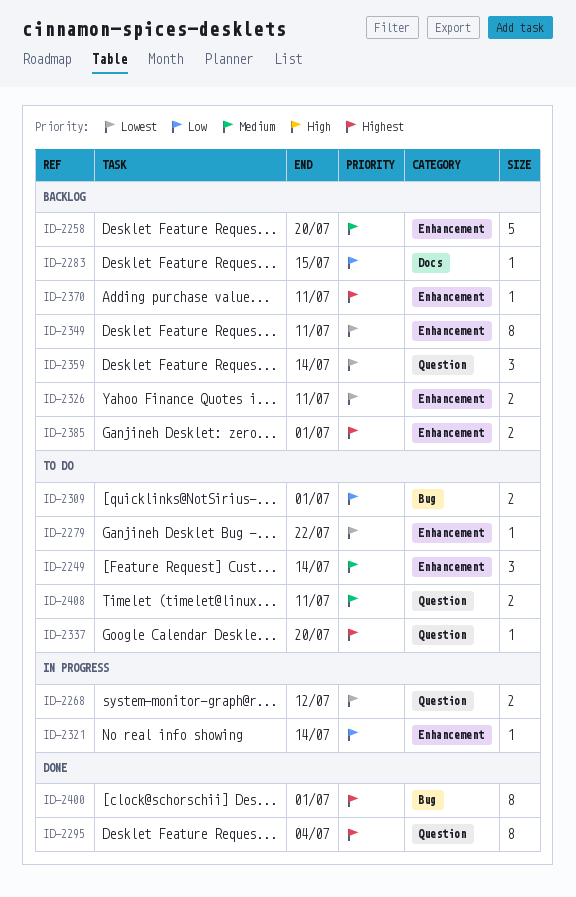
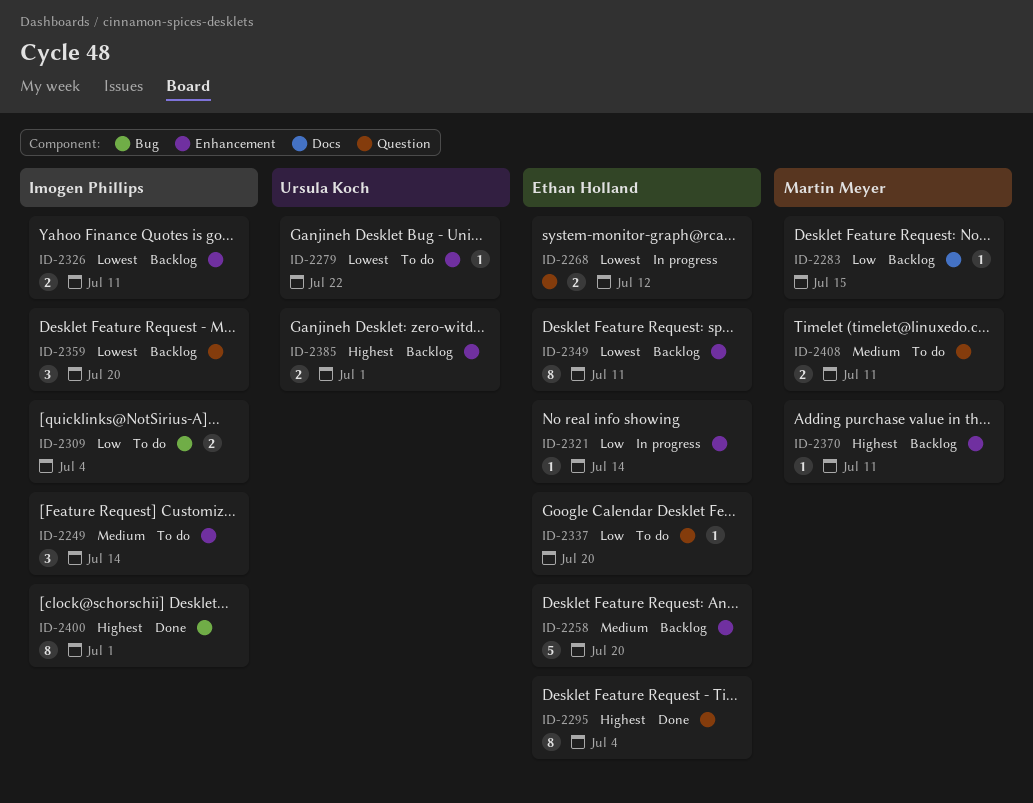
ID-2309, due: Jul 1 -> Jul 4
ID-2337, priority: Highest -> Low
ID-2359, due: Jul 14 -> Jul 20

